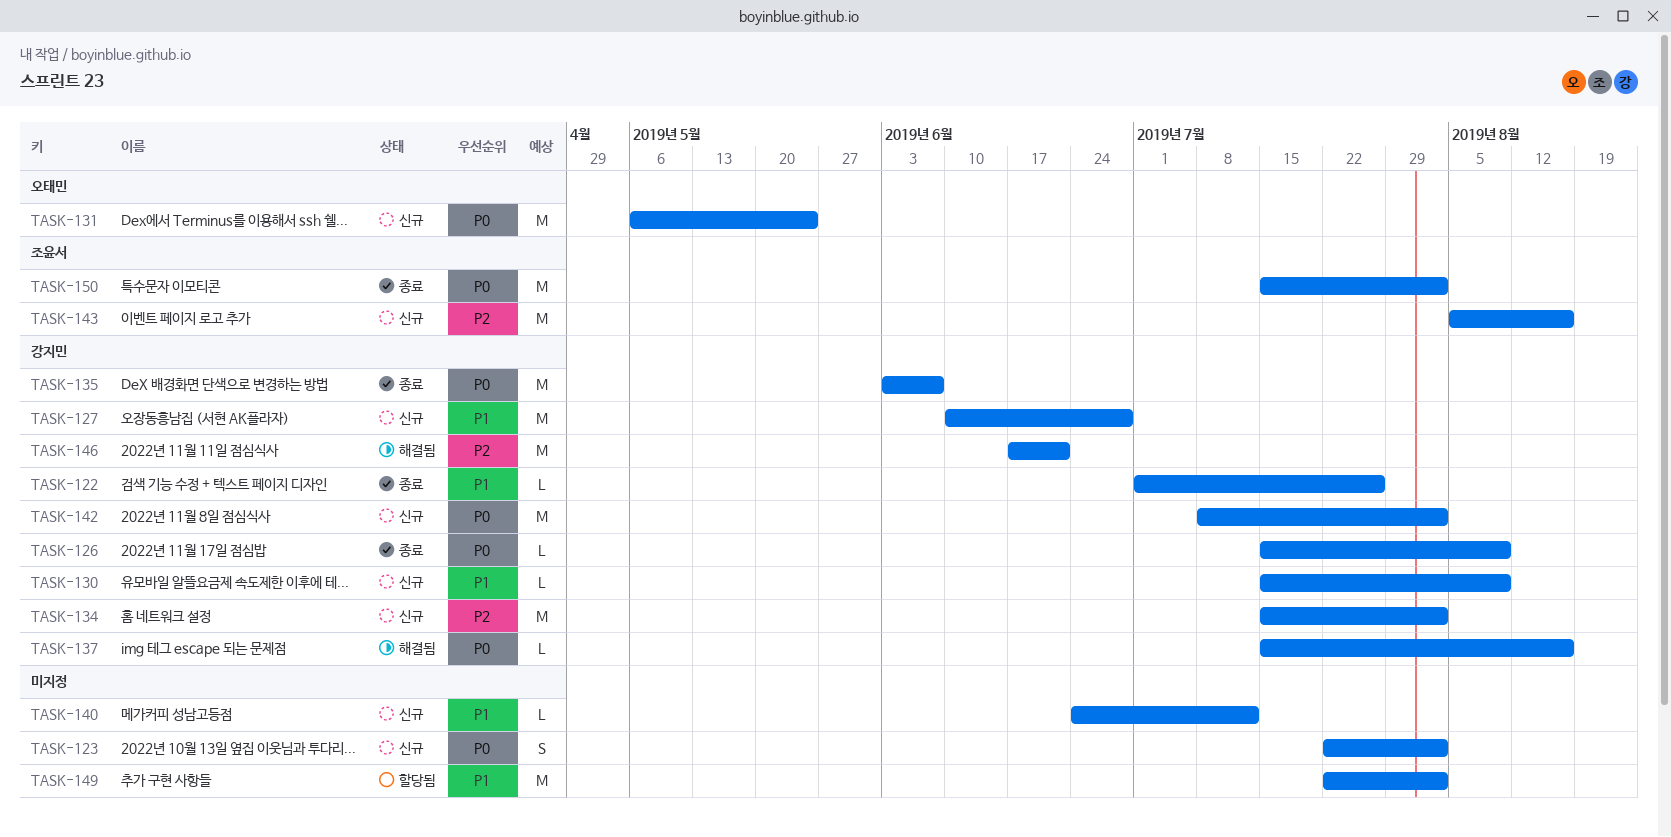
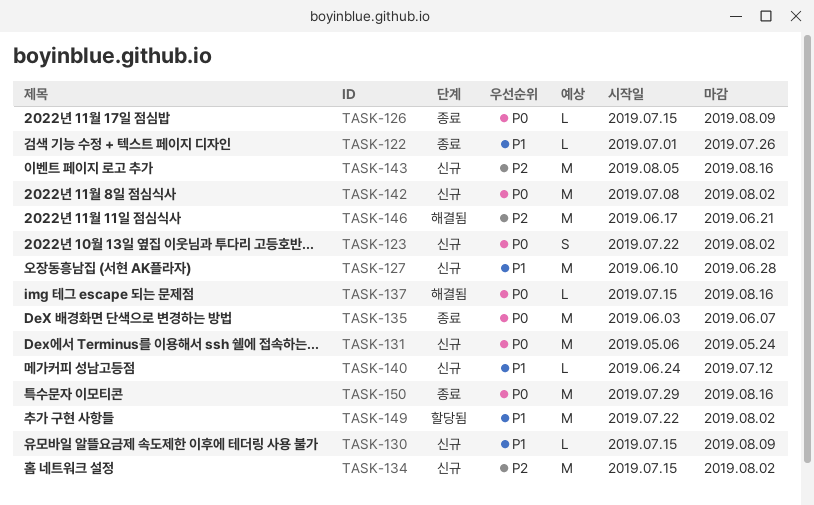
TASK-150, start: Jul 15 -> Jul 29
TASK-150, due: Aug 2 -> Aug 16

